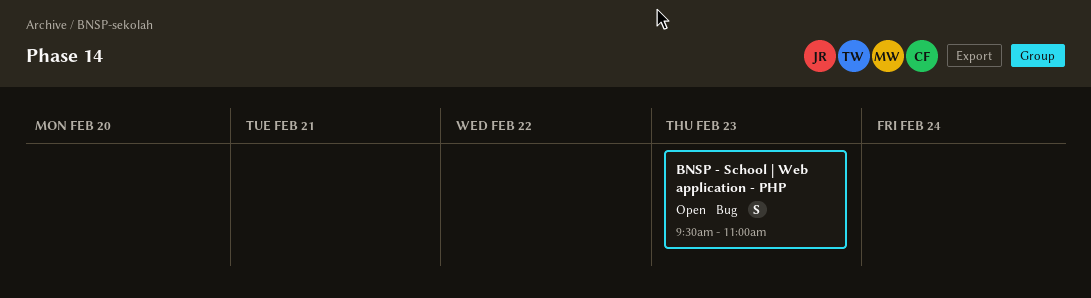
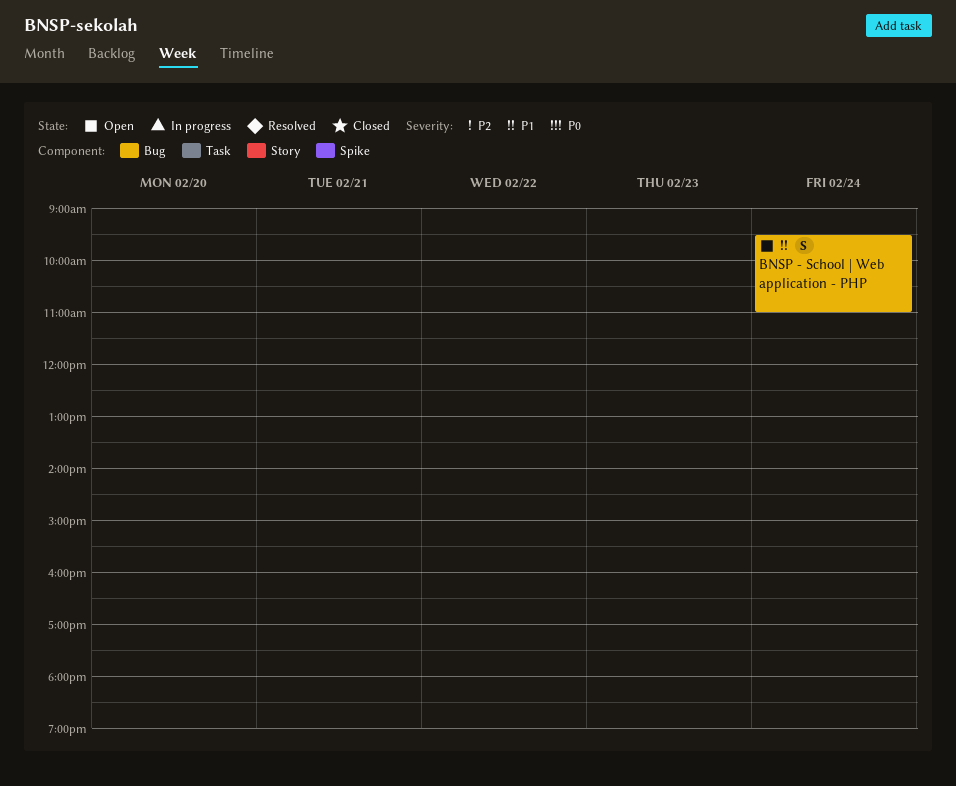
BNSP - School | Web application - PHP, day: Feb 23 -> Feb 24

